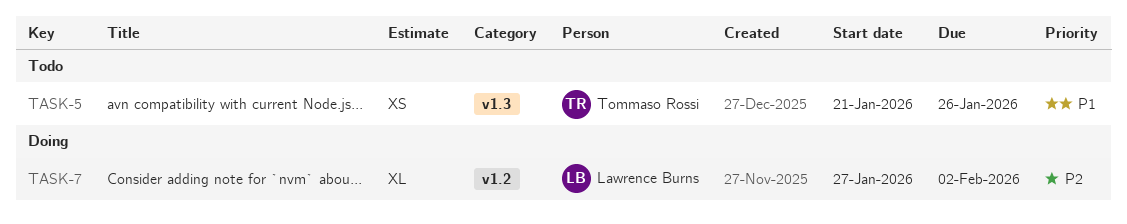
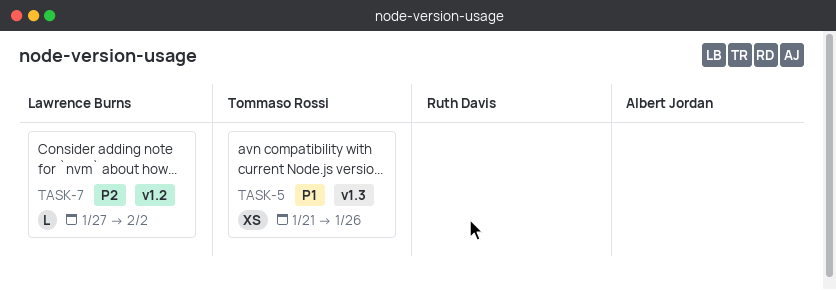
TASK-7, estimate: XL -> L

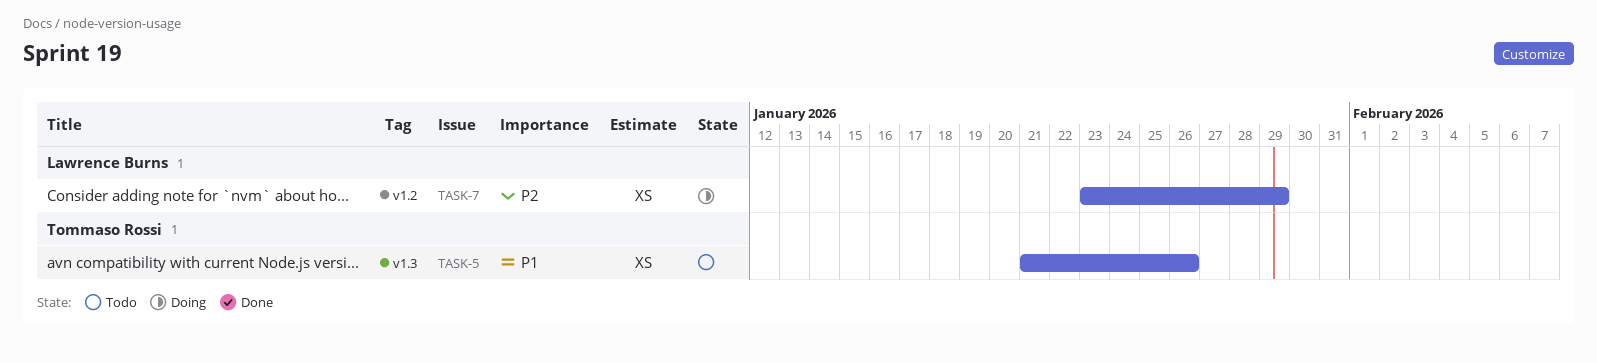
TASK-7, estimate: L -> XS
TASK-7, start: Jan 27 -> Jan 23
TASK-7, due: Feb 2 -> Jan 29

